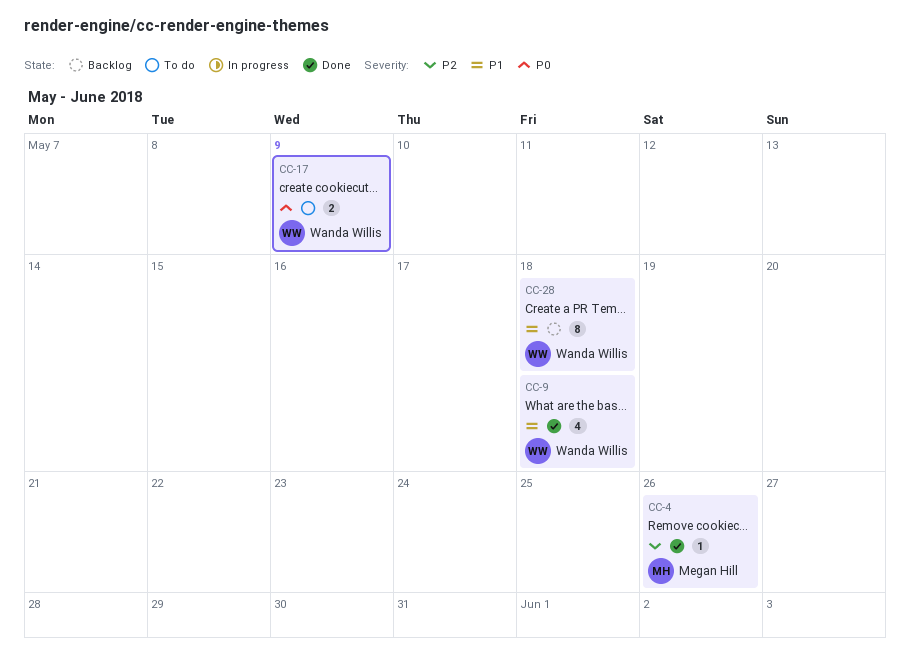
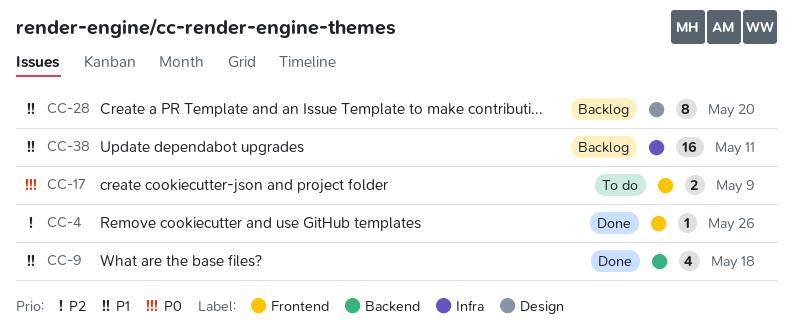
CC-28, due: May 18 -> May 20
CC-38: none -> present

